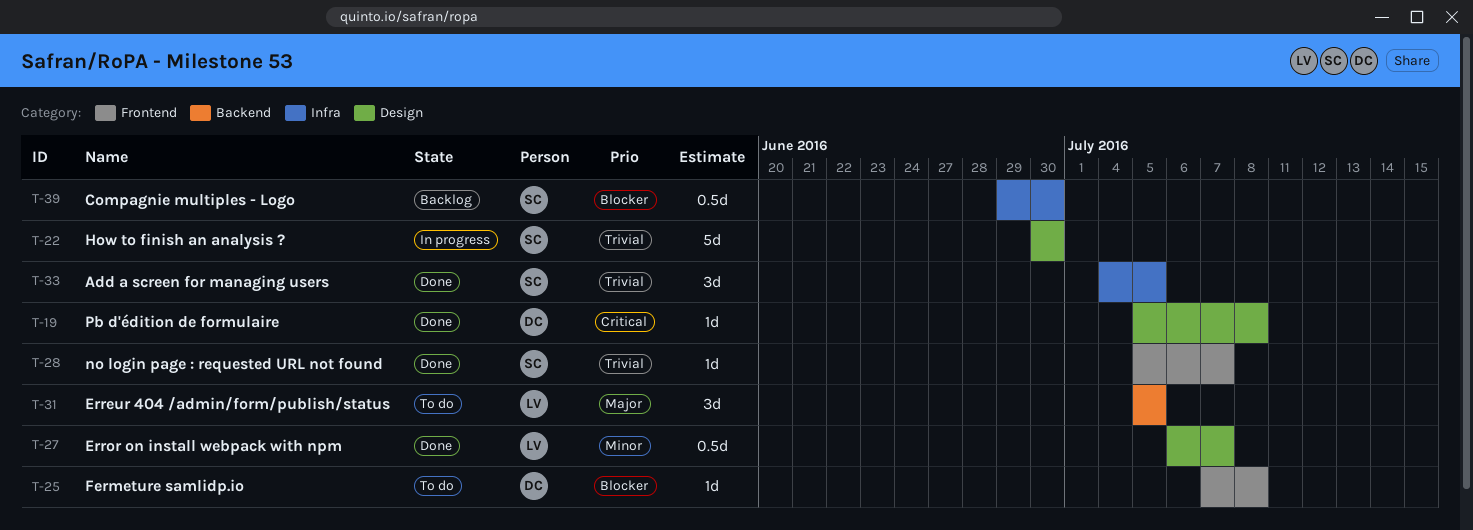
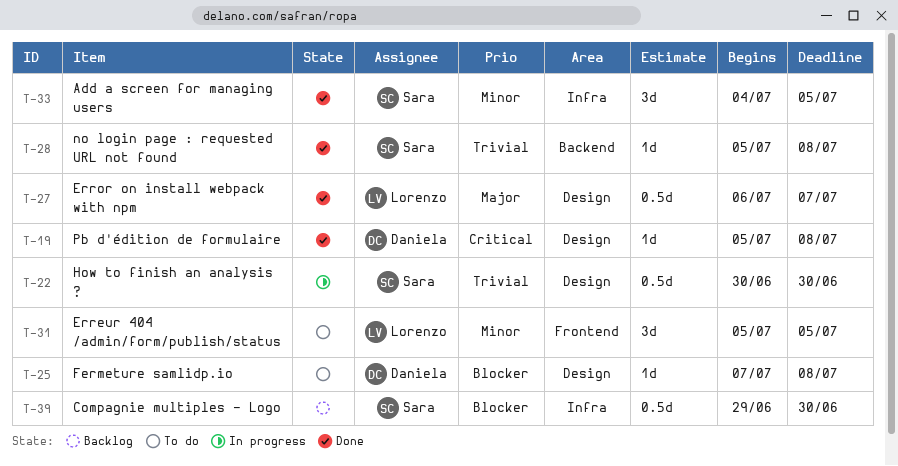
T-22, estimate: 5d -> 0.5d
T-25, label: Frontend -> Design
T-27, priority: Minor -> Major
T-28, label: Frontend -> Backend
T-28, due: Jul 7 -> Jul 8
T-31, priority: Major -> Minor
T-31, label: Backend -> Frontend
T-33, priority: Trivial -> Minor

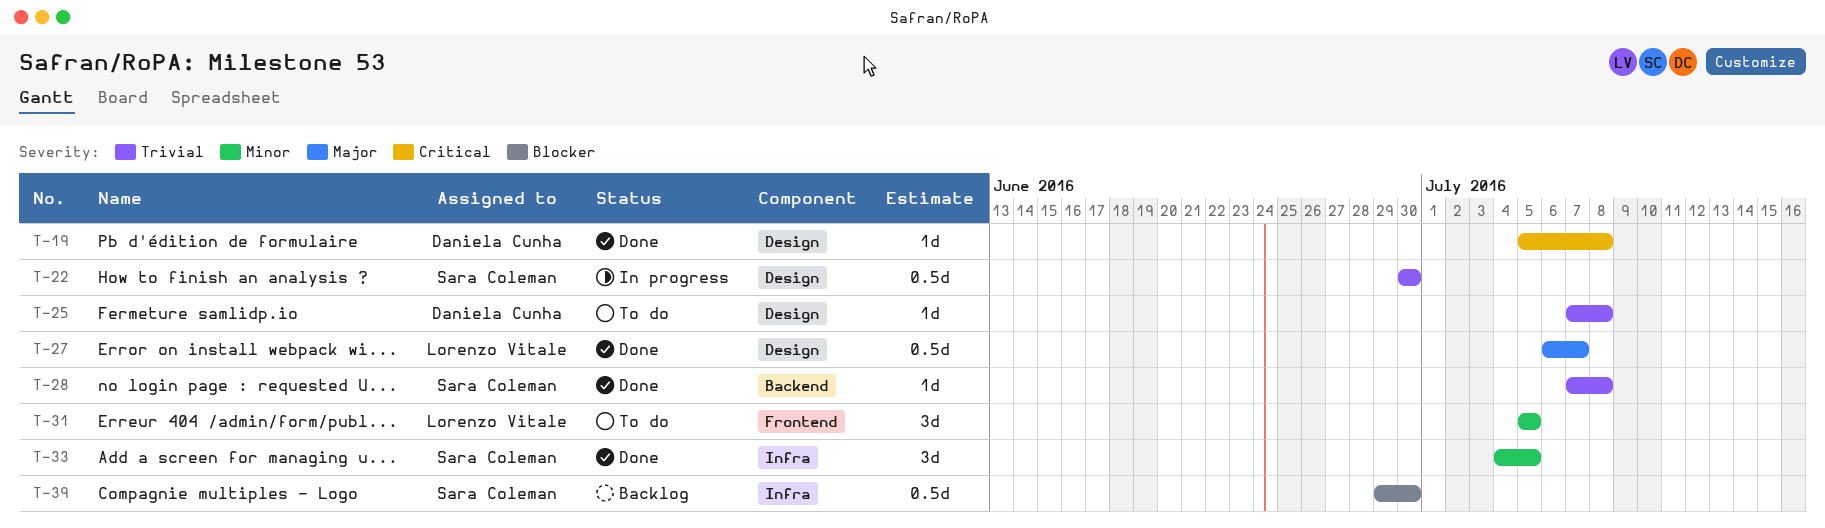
T-25, priority: Blocker -> Trivial
T-28, start: Jul 5 -> Jul 7

